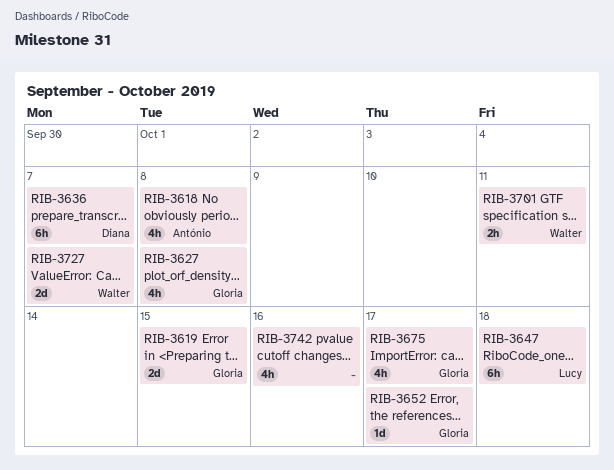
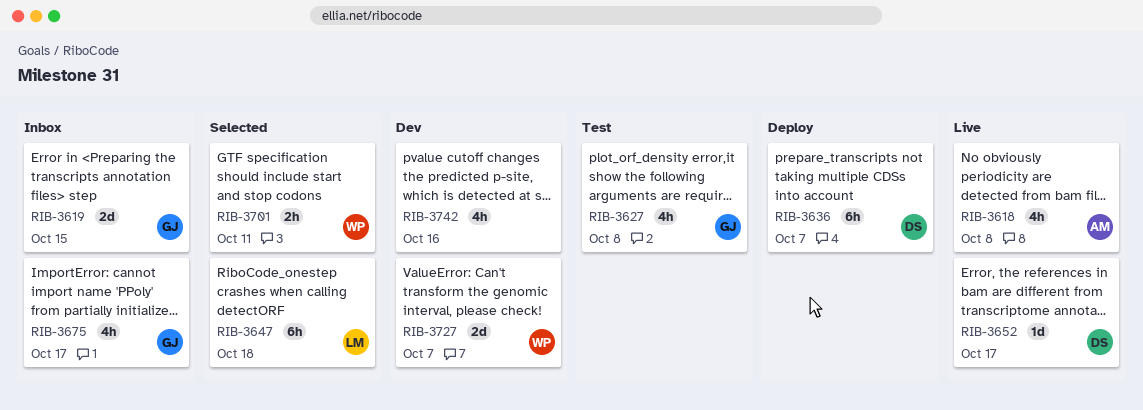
RIB-3652, owner: Gloria -> Diana

